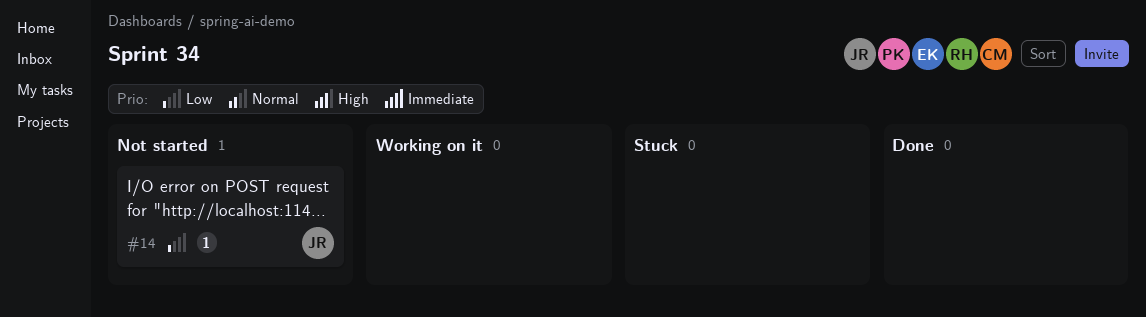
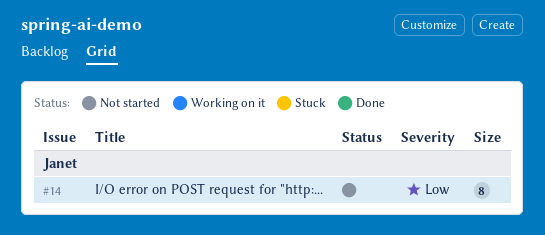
#14, estimate: 1 -> 8

